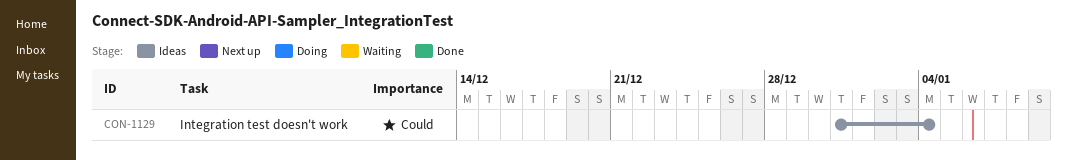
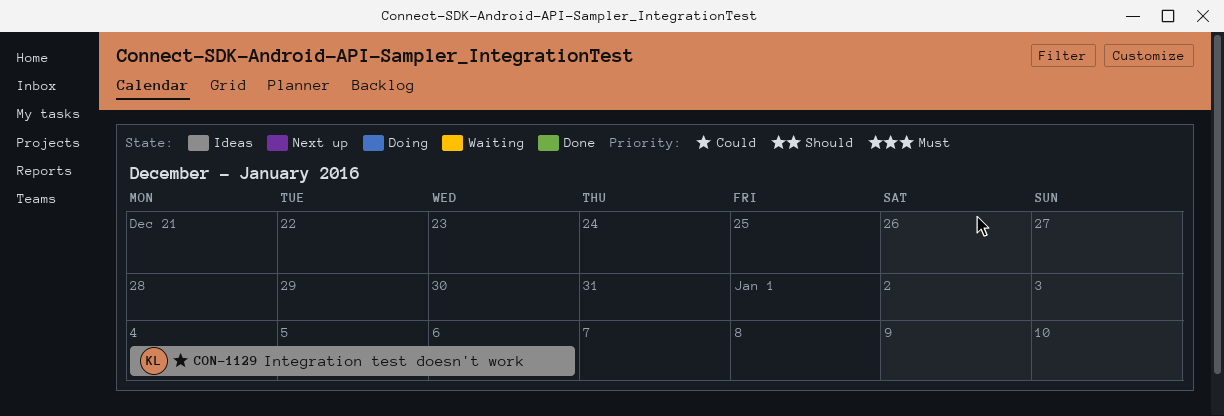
CON-1129, start: Dec 31 -> Jan 4
CON-1129, due: Jan 4 -> Jan 6

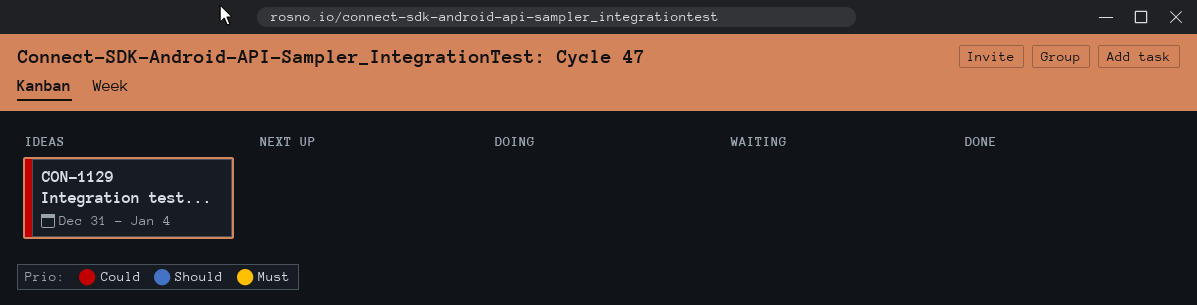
CON-1129, start: Jan 4 -> Dec 31
CON-1129, due: Jan 6 -> Jan 4

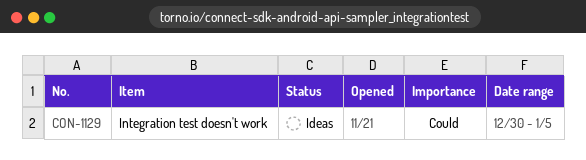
CON-1129, start: Dec 31 -> Dec 30
CON-1129, due: Jan 4 -> Jan 5

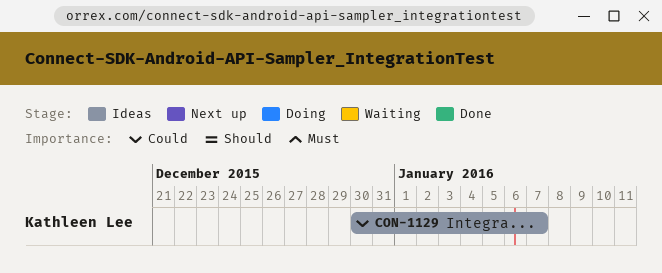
CON-1129, due: Jan 5 -> Jan 7

